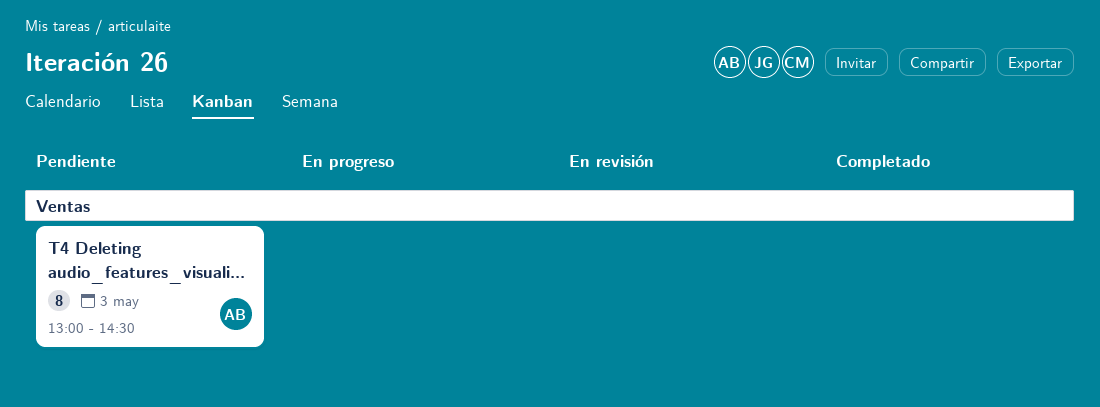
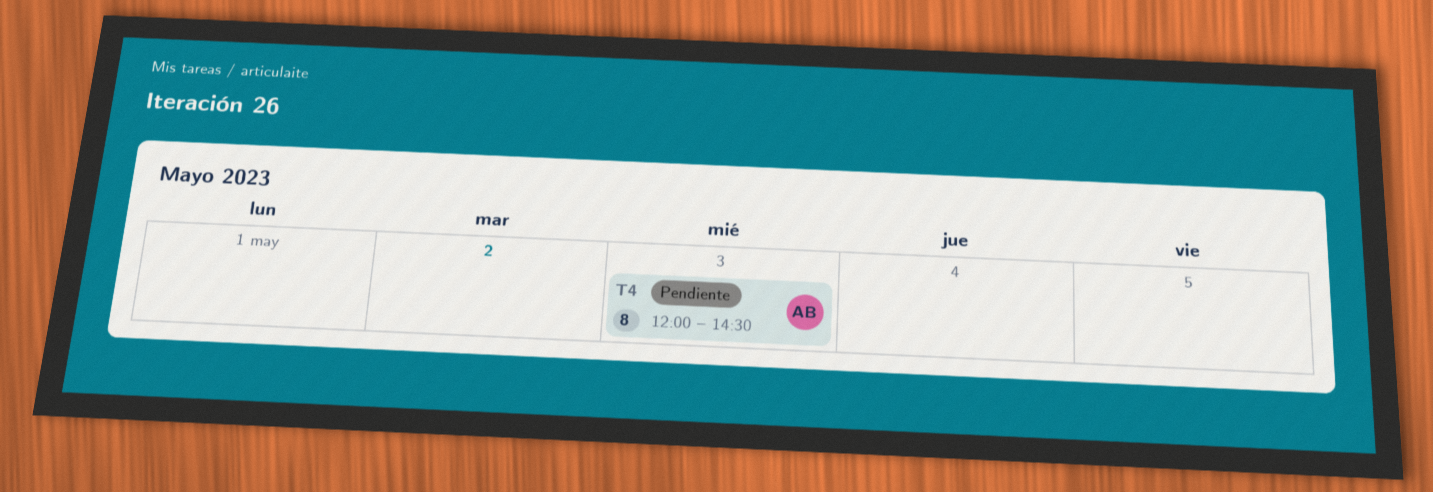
T4, begins: 13:00 -> 12:00

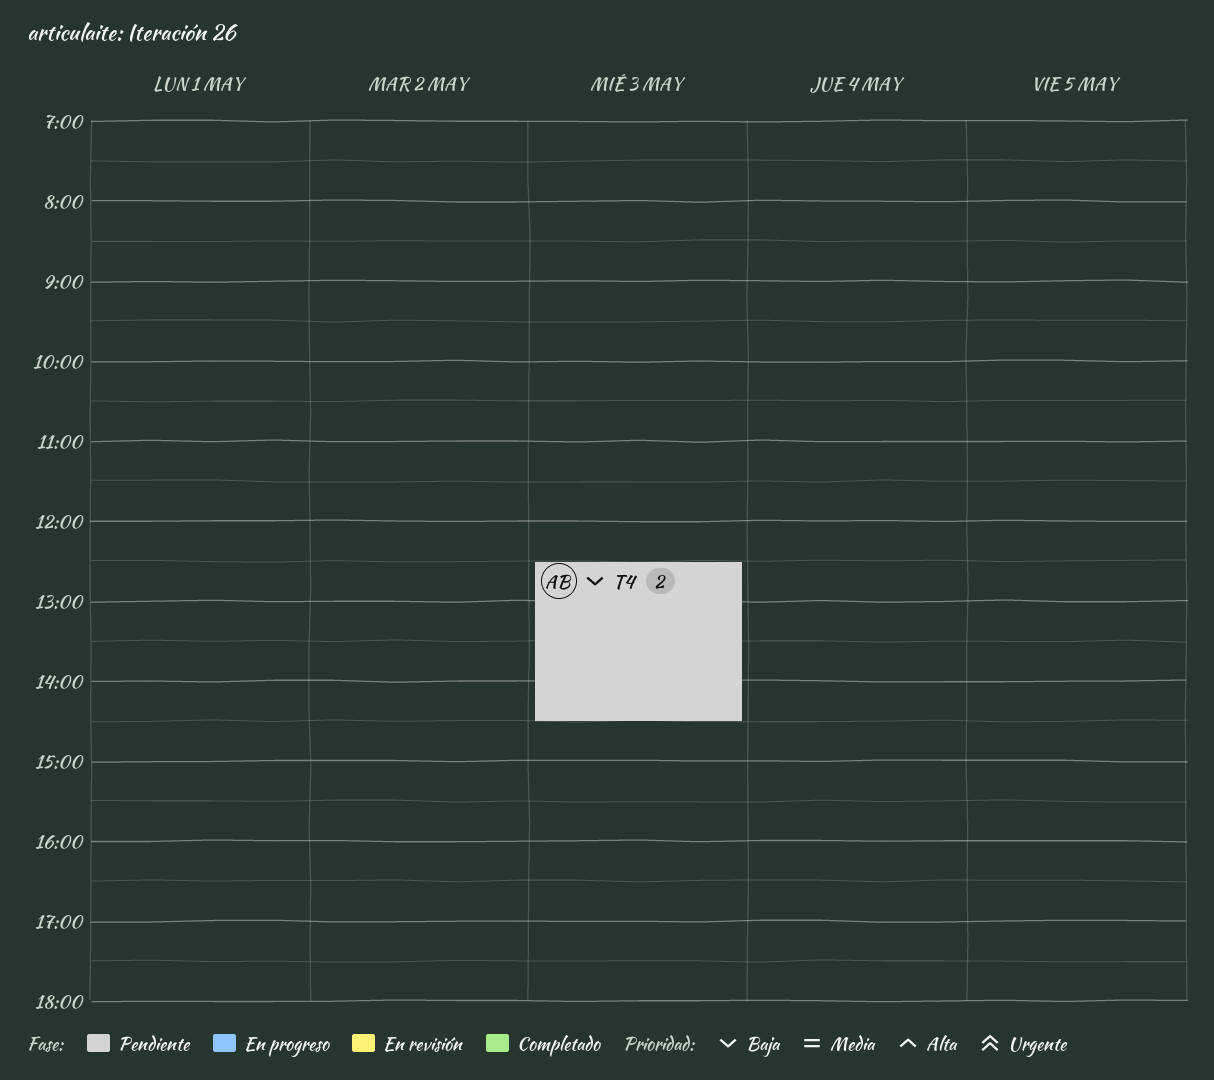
T4, estimate: 8 -> 2
T4, begins: 12:00 -> 12:30

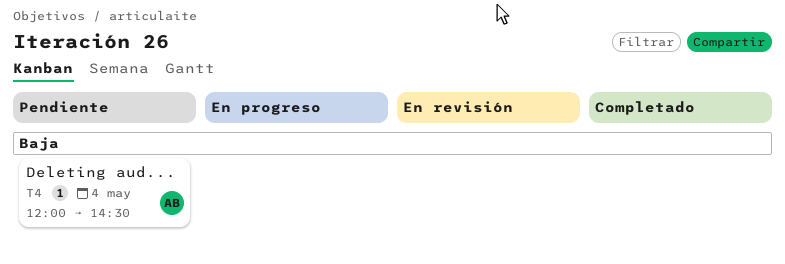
T4, estimate: 2 -> 1
T4, day: May 3 -> May 4
T4, begins: 12:30 -> 12:00

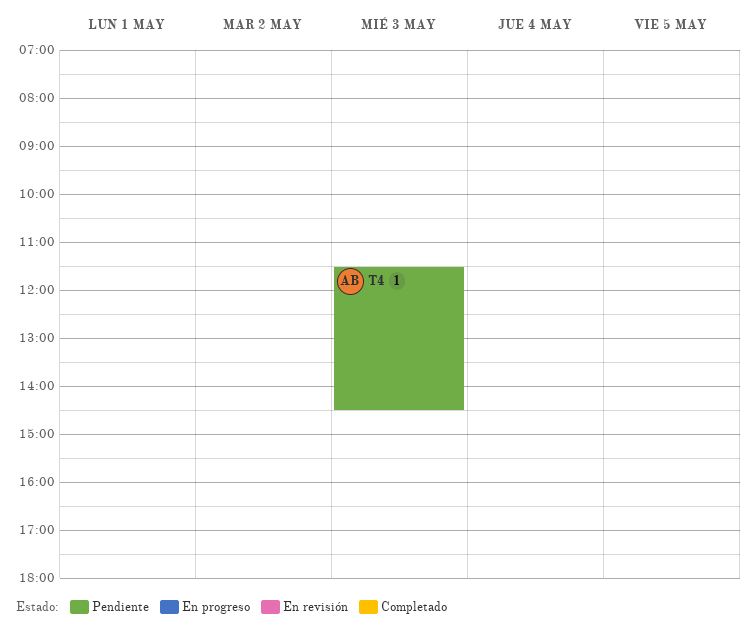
T4, day: May 4 -> May 3
T4, begins: 12:00 -> 11:30

